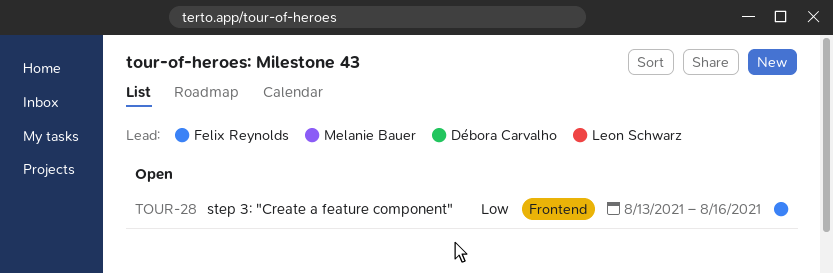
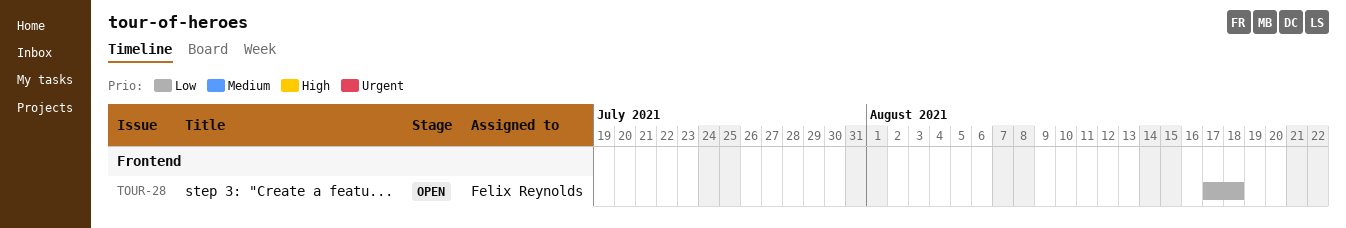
TOUR-28, start: Aug 13 -> Aug 17
TOUR-28, due: Aug 16 -> Aug 18

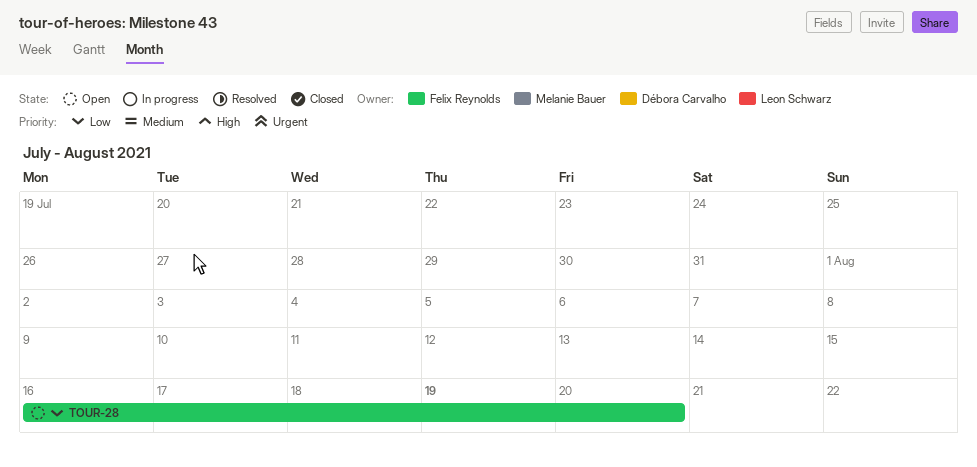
TOUR-28, start: Aug 17 -> Aug 16
TOUR-28, due: Aug 18 -> Aug 20

